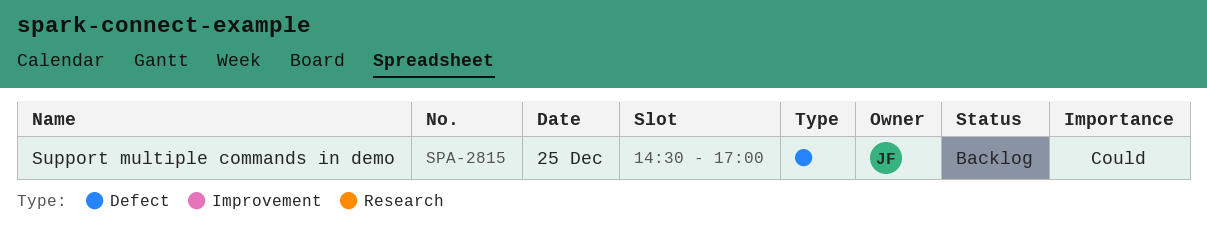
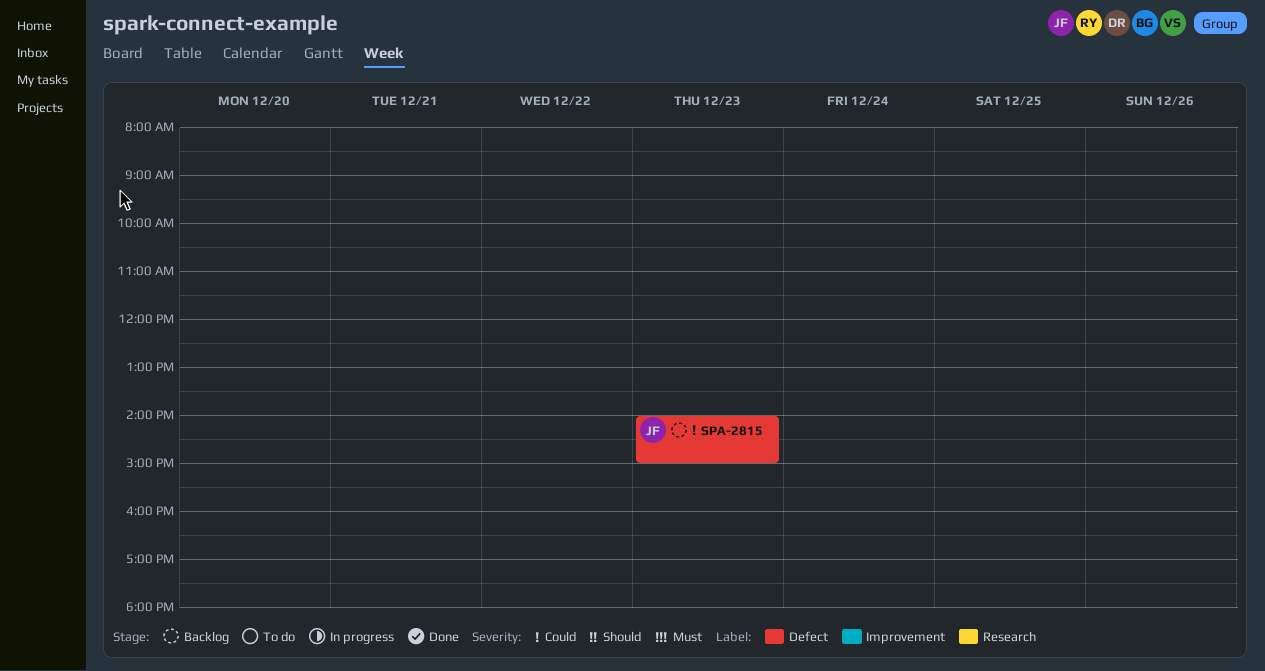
SPA-2815, day: Dec 25 -> Dec 23
SPA-2815, begins: 14:30 -> 14:00
SPA-2815, ends: 17:00 -> 15:00

